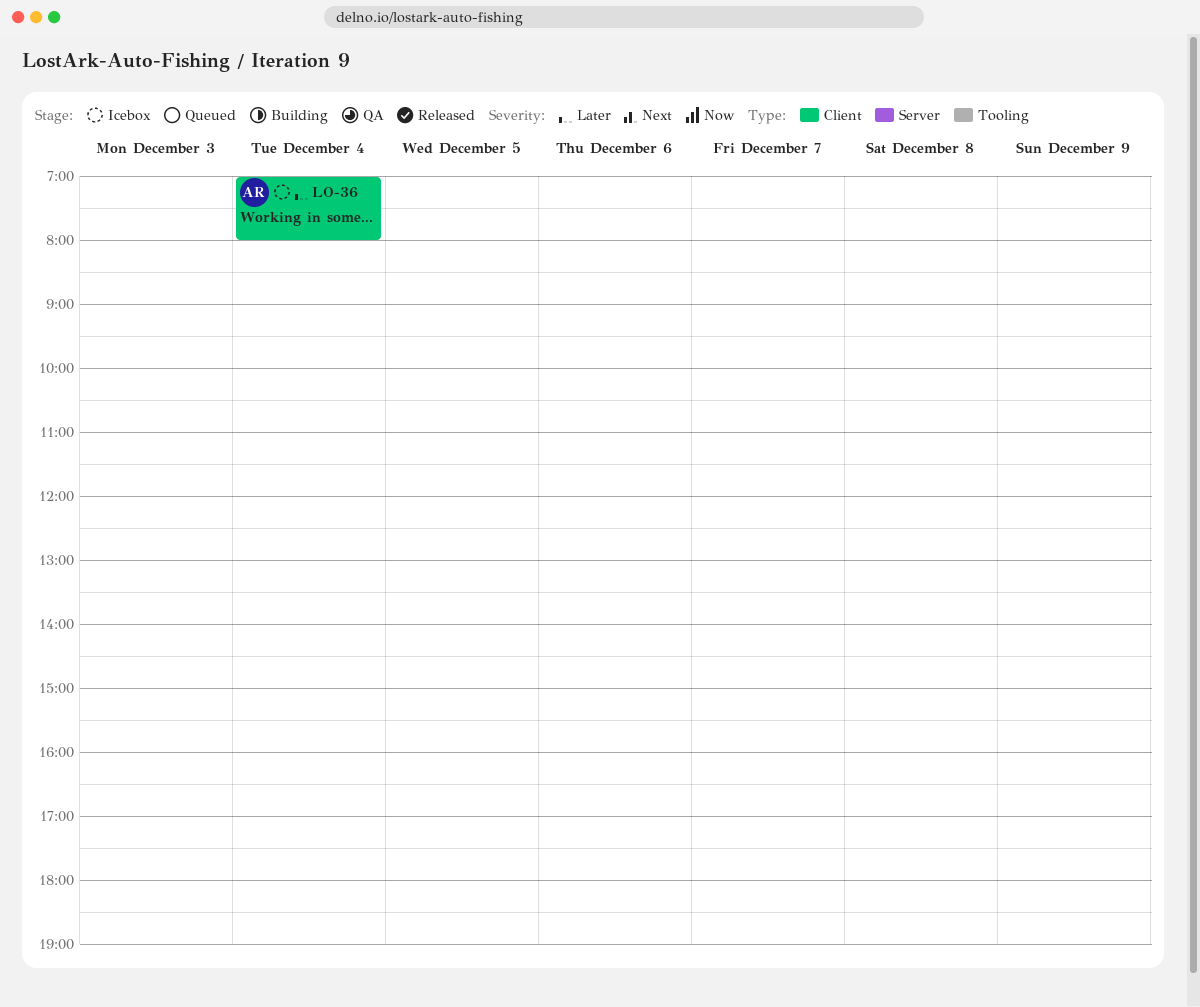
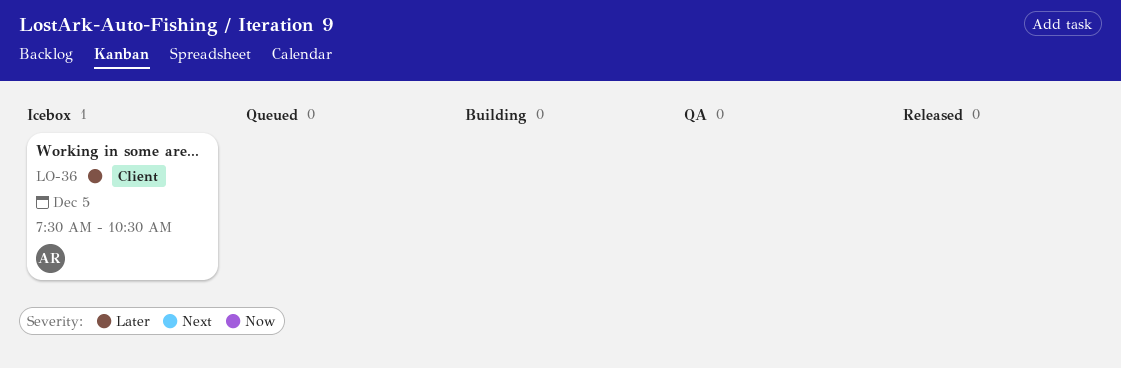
LO-36, day: Dec 4 -> Dec 5
LO-36, begins: 07:00 -> 07:30
LO-36, ends: 08:00 -> 10:30

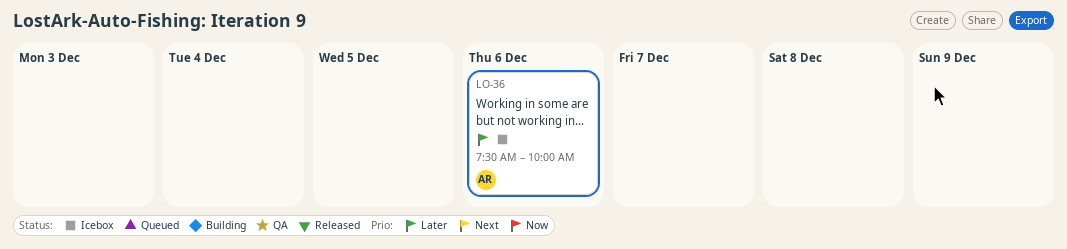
LO-36, day: Dec 5 -> Dec 6
LO-36, ends: 10:30 -> 10:00

